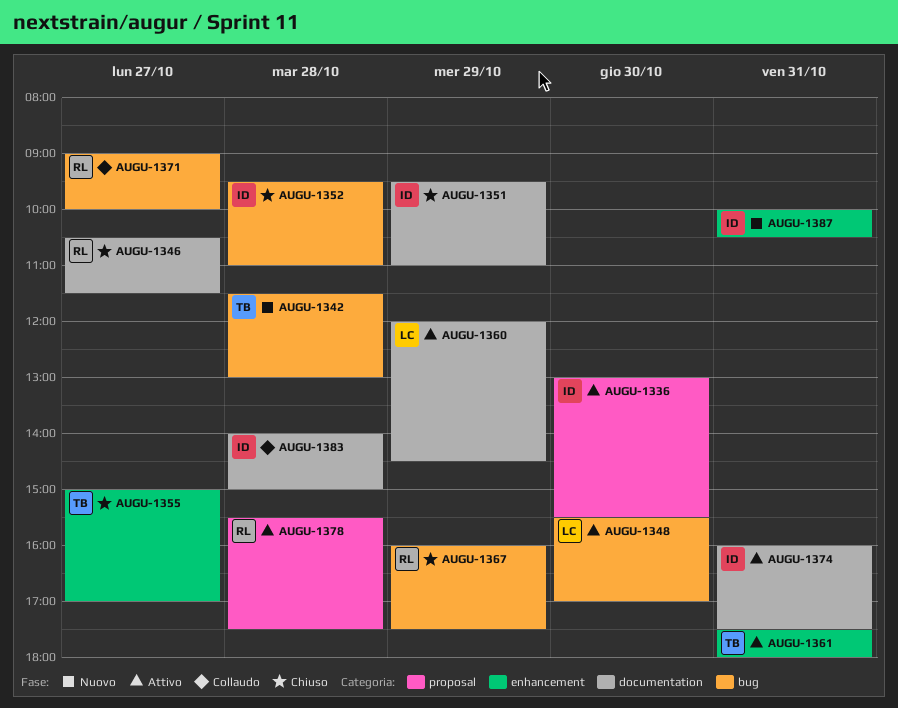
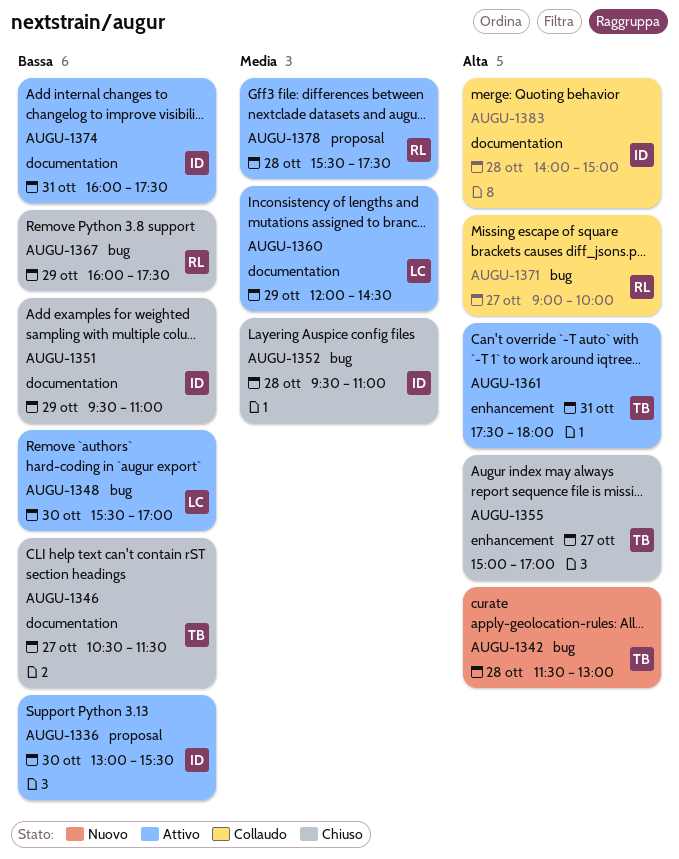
AUGU-1346, owner: RL -> TB
AUGU-1387: present -> none

